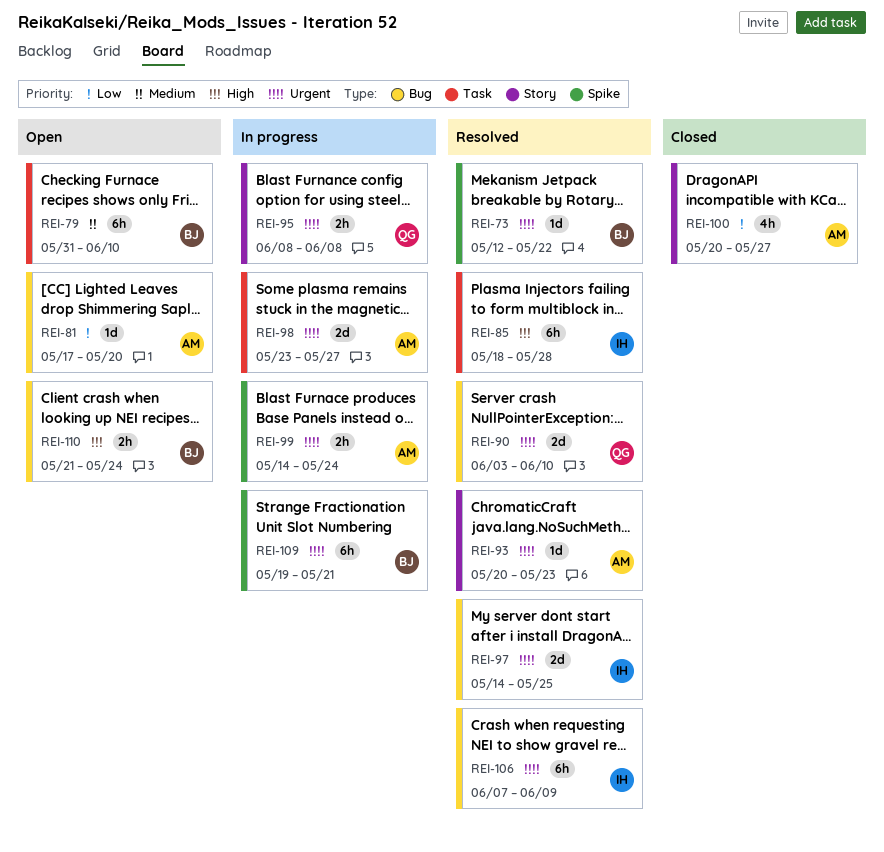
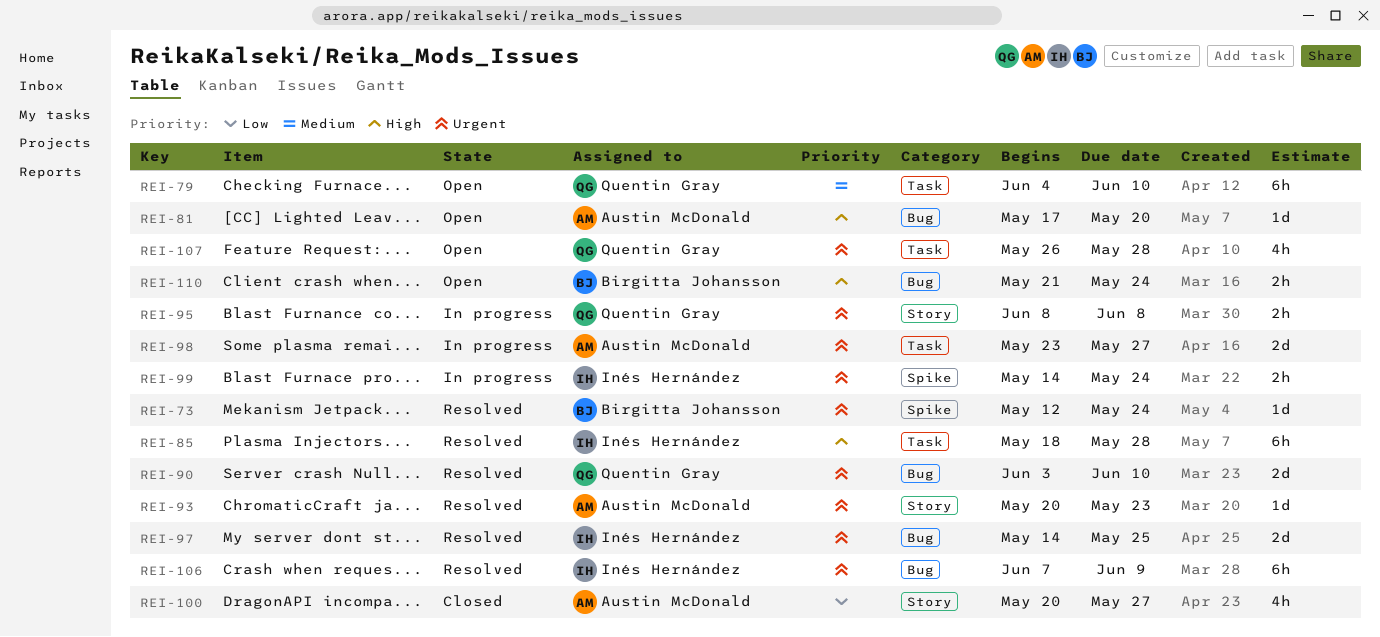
REI-73, due: May 22 -> May 24
REI-79, owner: Birgitta Johansson -> Quentin Gray
REI-79, start: May 31 -> Jun 4
REI-81, priority: Low -> High
REI-99, owner: Austin McDonald -> Inés Hernández
REI-107: none -> present
REI-109: present -> none

